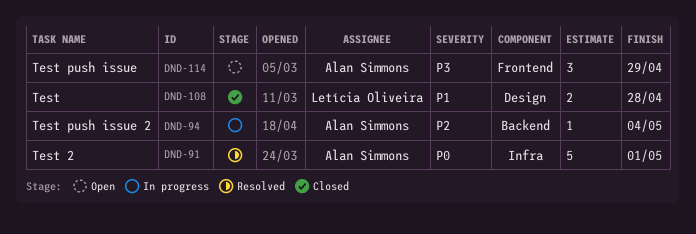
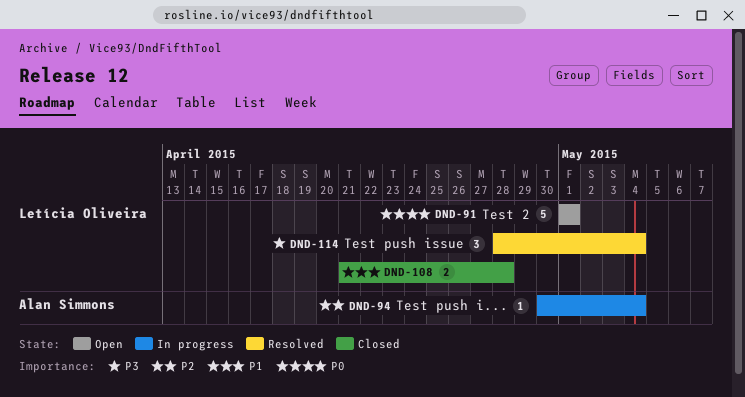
DND-91, status: Resolved -> Open
DND-91, owner: Alan Simmons -> Letícia Oliveira
DND-114, status: Open -> Resolved
DND-114, owner: Alan Simmons -> Letícia Oliveira
DND-114, due: Apr 29 -> May 4

